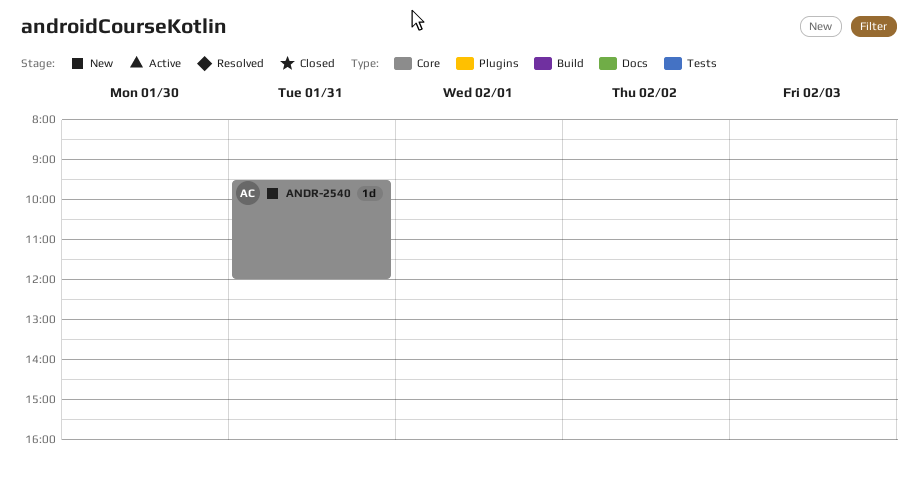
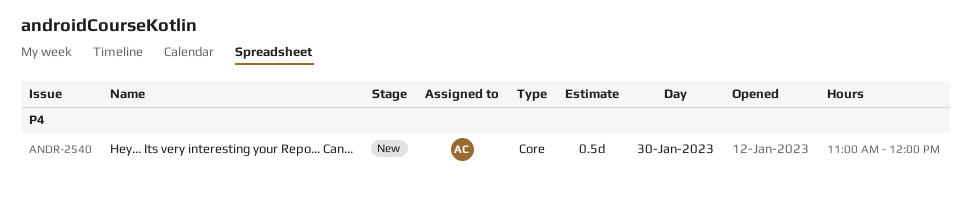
ANDR-2540, estimate: 1d -> 0.5d
ANDR-2540, day: Jan 31 -> Jan 30
ANDR-2540, begins: 09:30 -> 11:00

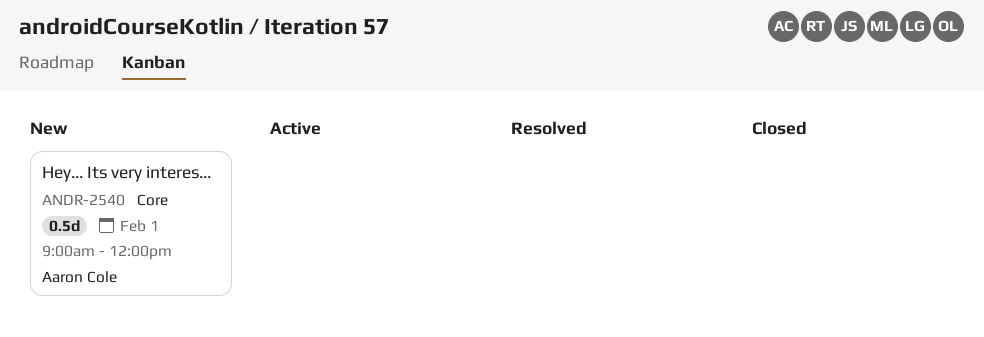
ANDR-2540, day: Jan 30 -> Feb 1
ANDR-2540, begins: 11:00 -> 09:00

